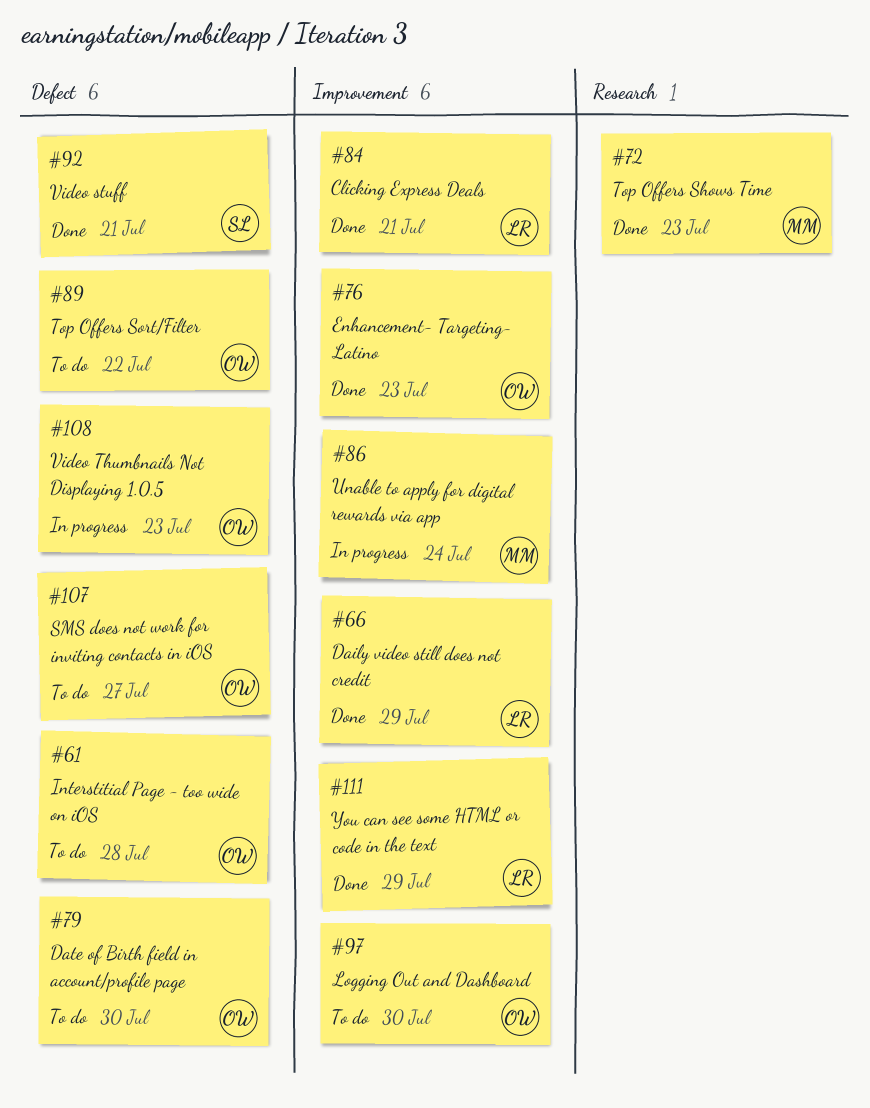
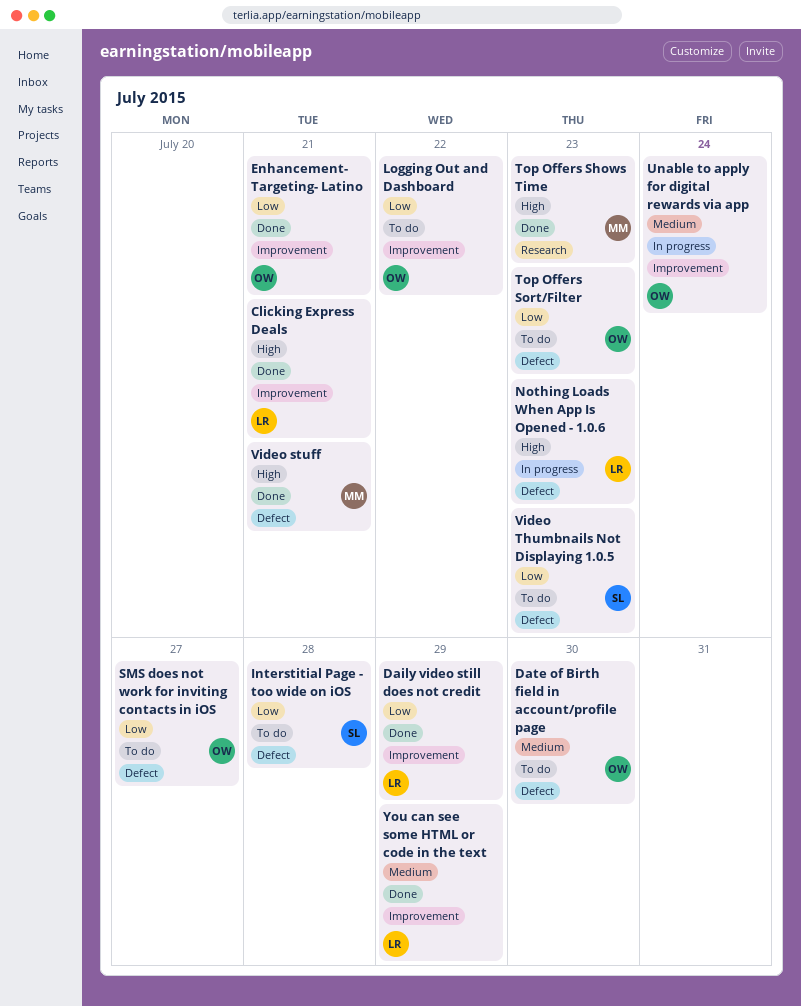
Enhancement- Targeting- Latino, due: Jul 23 -> Jul 21
Interstitial Page - too wide on iOS, owner: OW -> SL
Logging Out and Dashboard, due: Jul 30 -> Jul 22
Nothing Loads When App Is Opened - 1.0.6: none -> present
Top Offers Sort/Filter, due: Jul 22 -> Jul 23
Unable to apply for digital rewards via app, owner: MM -> OW
Video stuff, owner: SL -> MM
Video Thumbnails Not Displaying 1.0.5, status: In progress -> To do
Video Thumbnails Not Displaying 1.0.5, owner: OW -> SL

